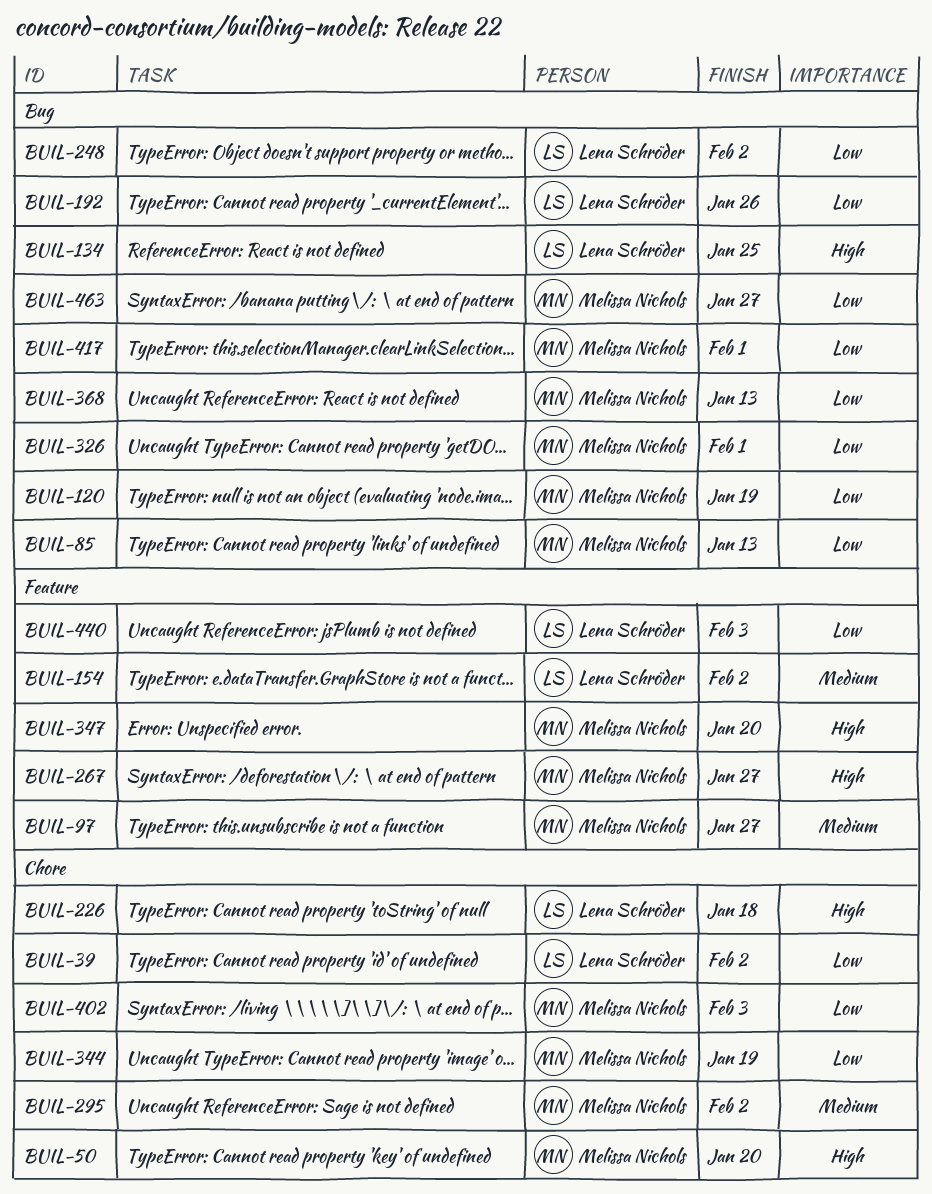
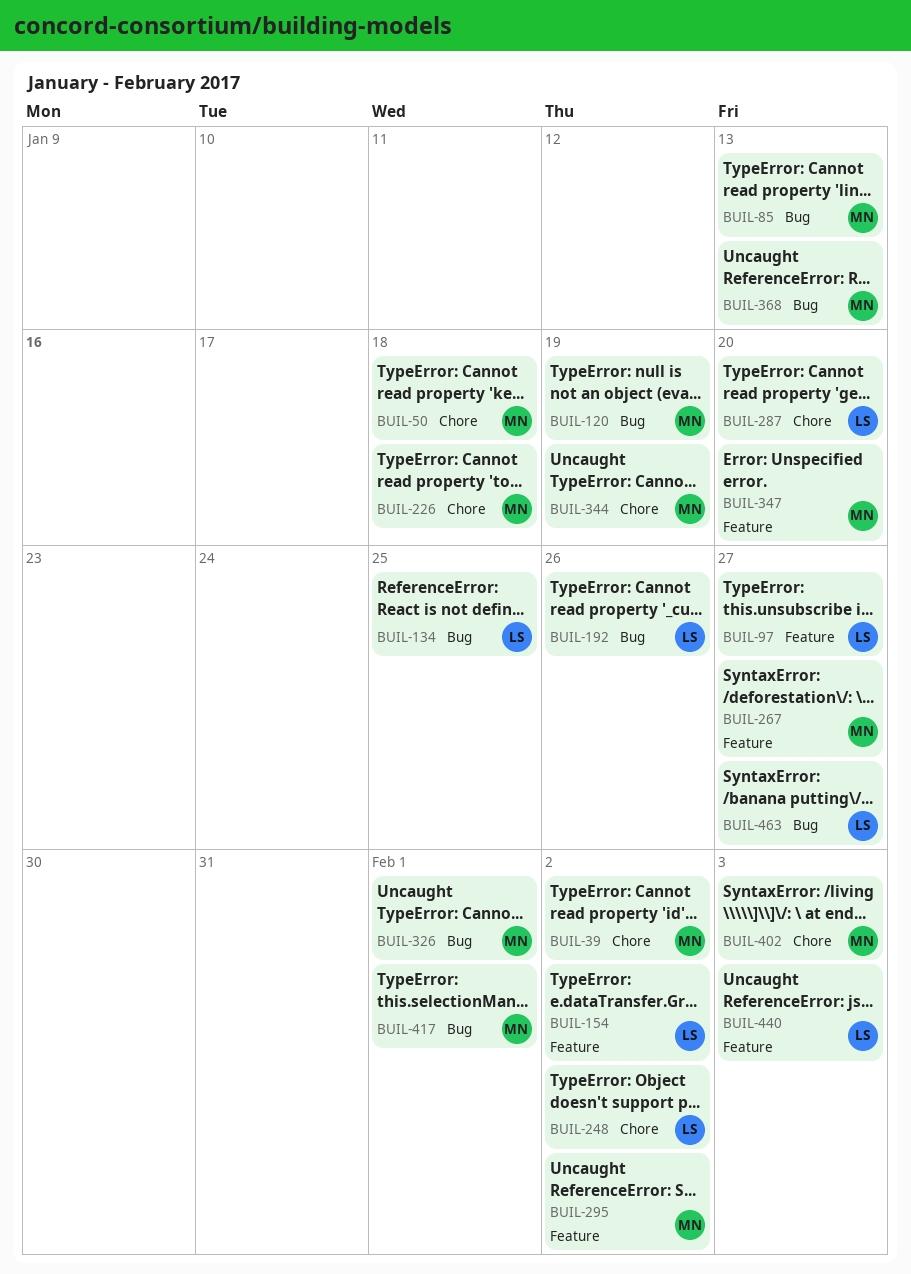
BUIL-39, owner: Lena Schröder -> Melissa Nichols
BUIL-50, due: Jan 20 -> Jan 18
BUIL-97, owner: Melissa Nichols -> Lena Schröder
BUIL-226, owner: Lena Schröder -> Melissa Nichols
BUIL-248, label: Bug -> Chore
BUIL-287: none -> present
BUIL-295, label: Chore -> Feature
BUIL-463, owner: Melissa Nichols -> Lena Schröder

